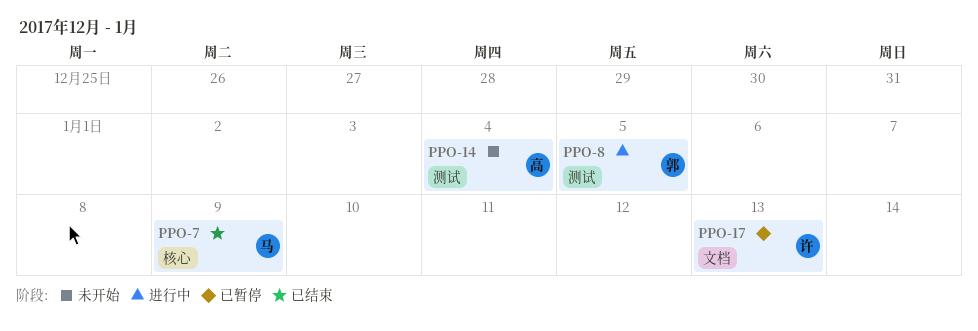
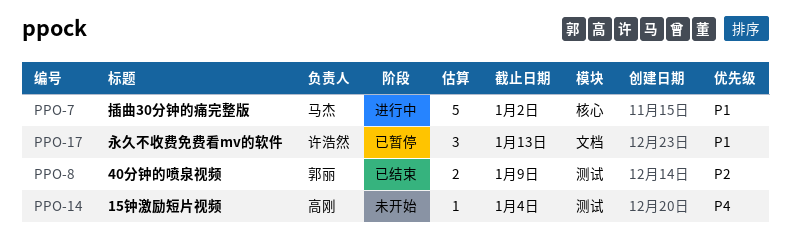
PPO-7, status: 已结束 -> 进行中
PPO-7, due: Jan 9 -> Jan 2
PPO-8, status: 进行中 -> 已结束
PPO-8, due: Jan 5 -> Jan 9

